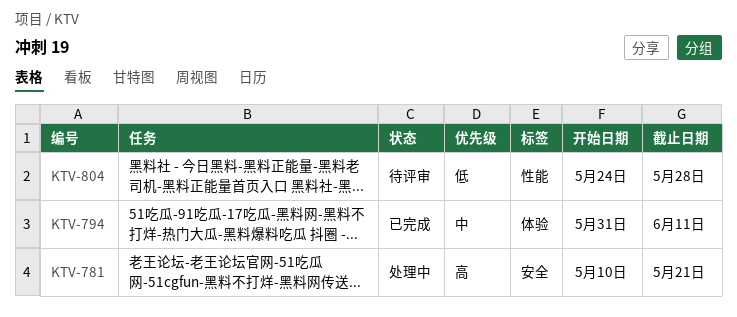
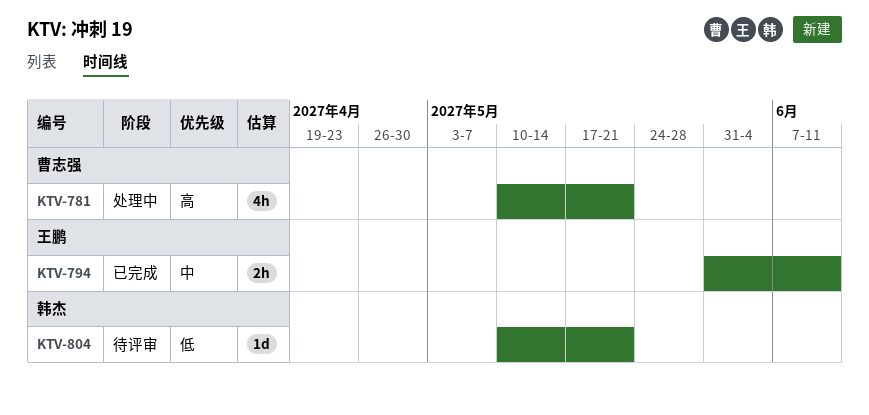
KTV-804, start: May 24 -> May 10
KTV-804, due: May 28 -> May 21

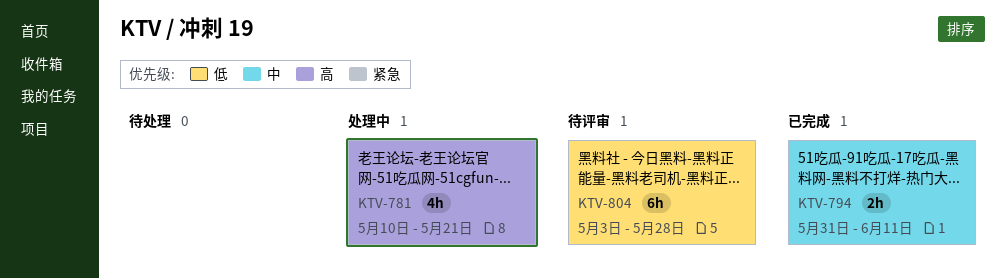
KTV-804, estimate: 1d -> 6h
KTV-804, start: May 10 -> May 3
KTV-804, due: May 21 -> May 28

